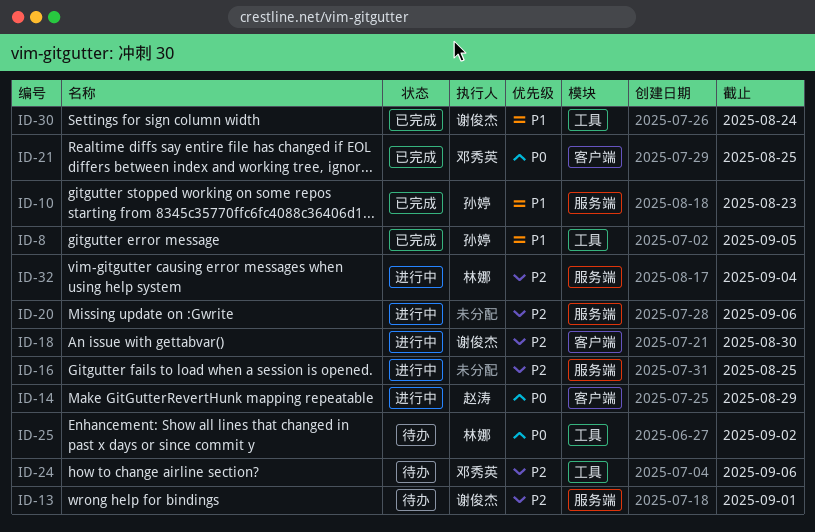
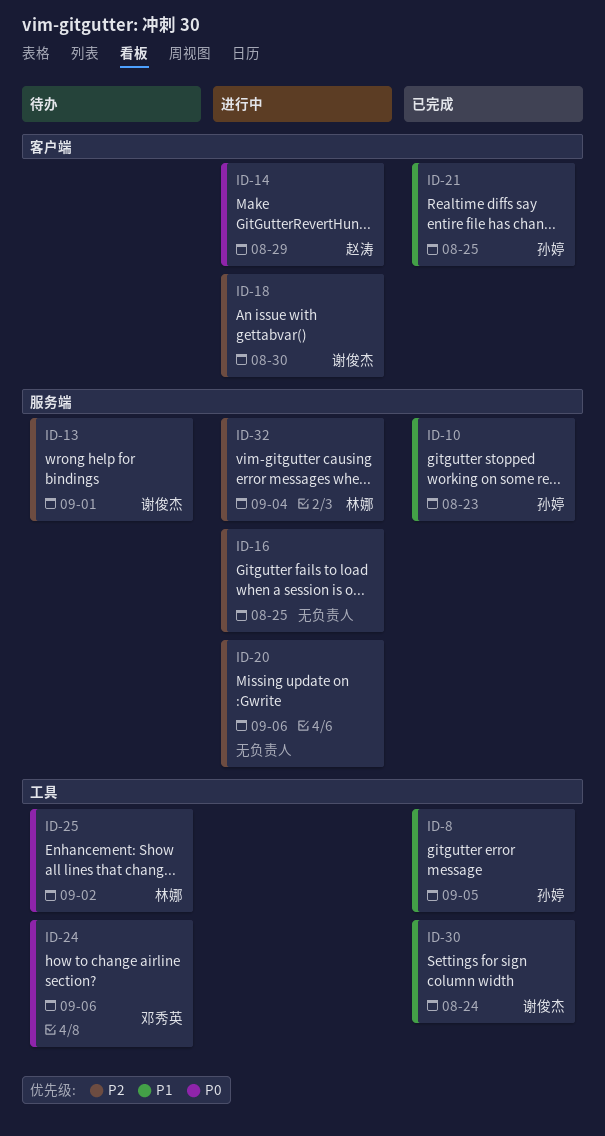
ID-21, owner: 邓秀英 -> 孙婷
ID-21, priority: P0 -> P1
ID-24, priority: P2 -> P0

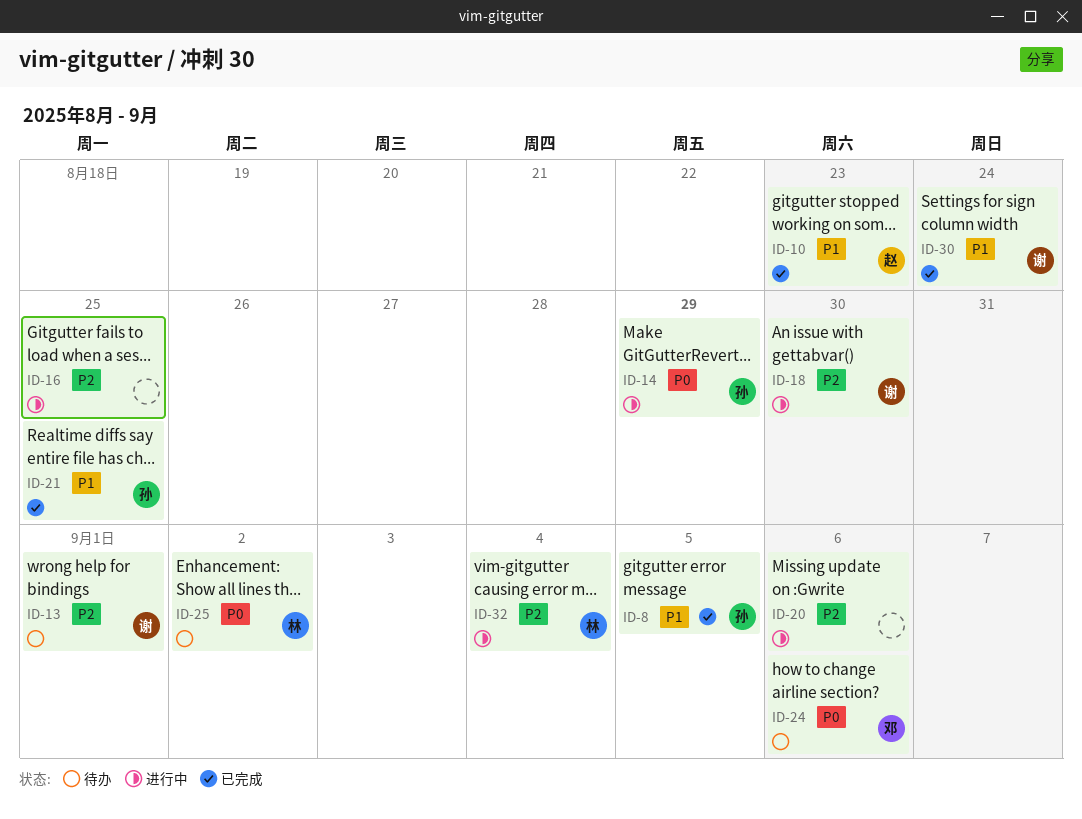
ID-10, owner: 孙婷 -> 赵涛
ID-14, owner: 赵涛 -> 孙婷

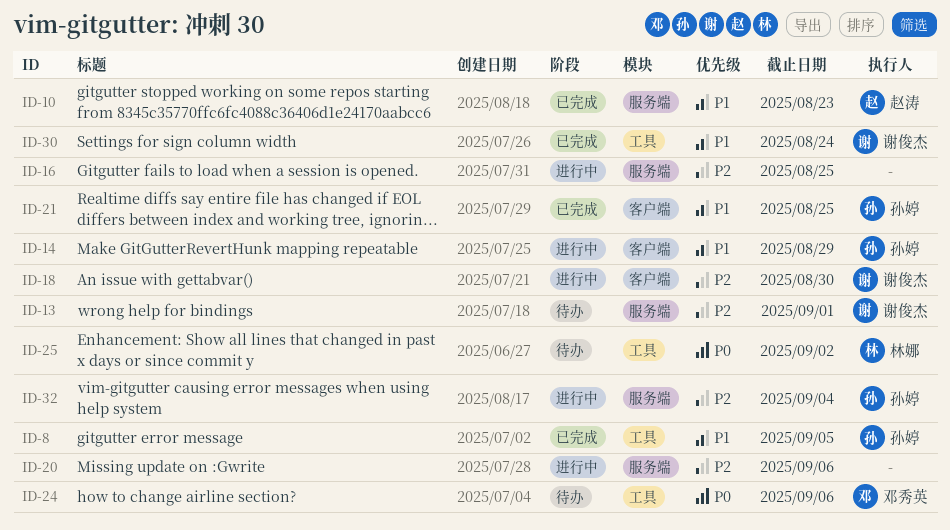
ID-14, priority: P0 -> P1
ID-32, owner: 林娜 -> 孙婷

